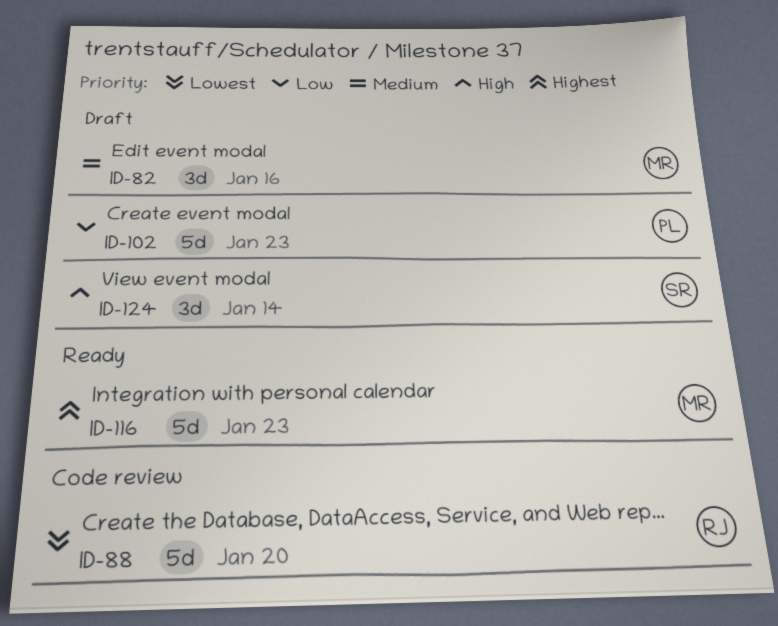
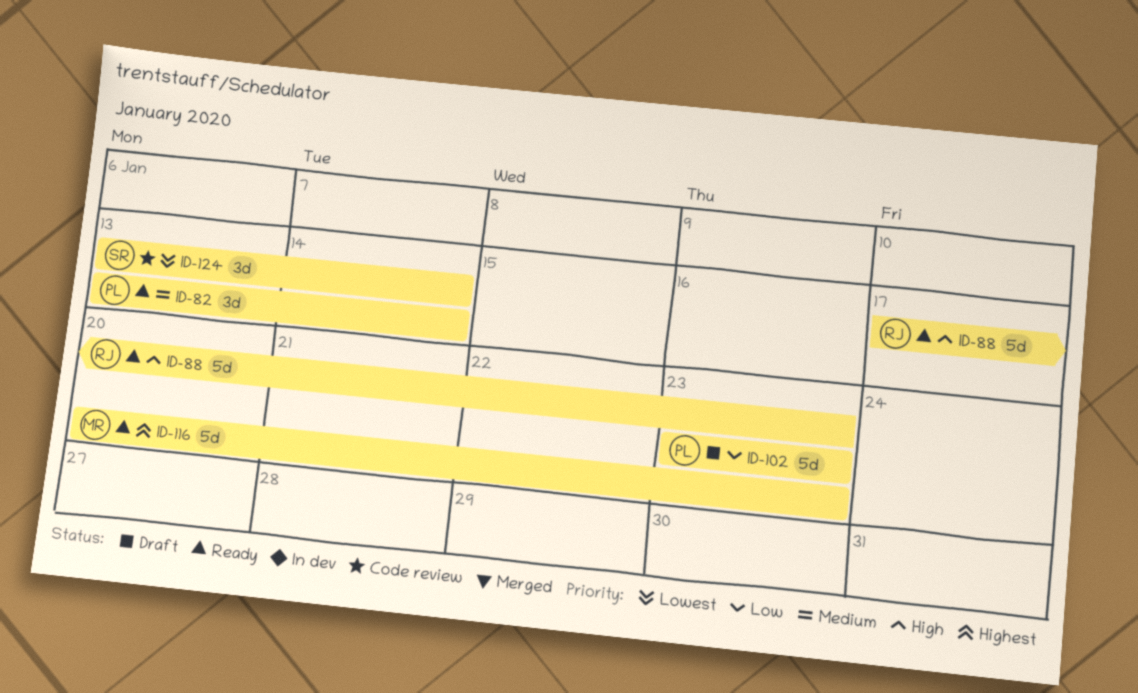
ID-82, status: Draft -> Ready
ID-82, owner: MR -> PL
ID-82, due: Jan 16 -> Jan 14
ID-88, status: Code review -> Ready
ID-88, priority: Lowest -> High
ID-88, due: Jan 20 -> Jan 23
ID-124, status: Draft -> Code review
ID-124, priority: High -> Lowest

